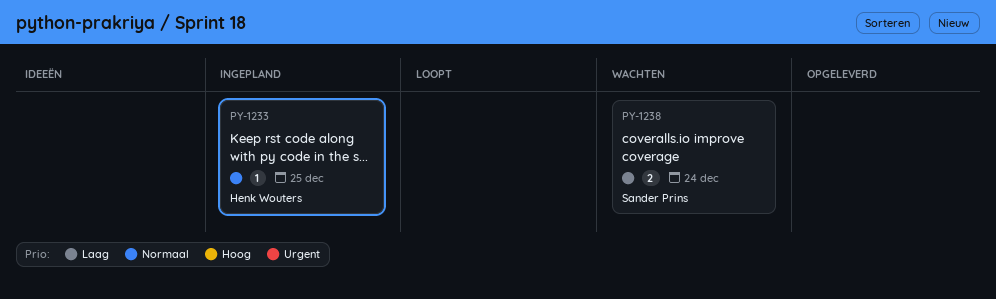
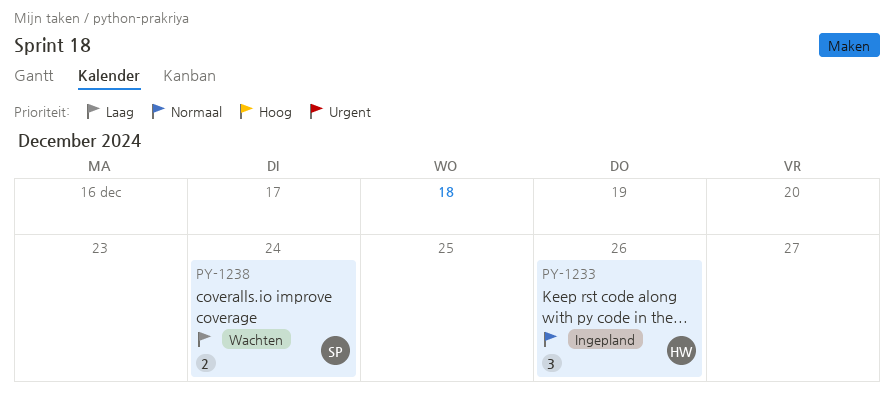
PY-1233, estimate: 1 -> 3
PY-1233, due: Dec 25 -> Dec 26

